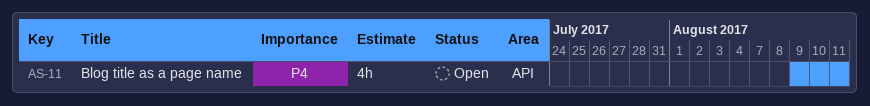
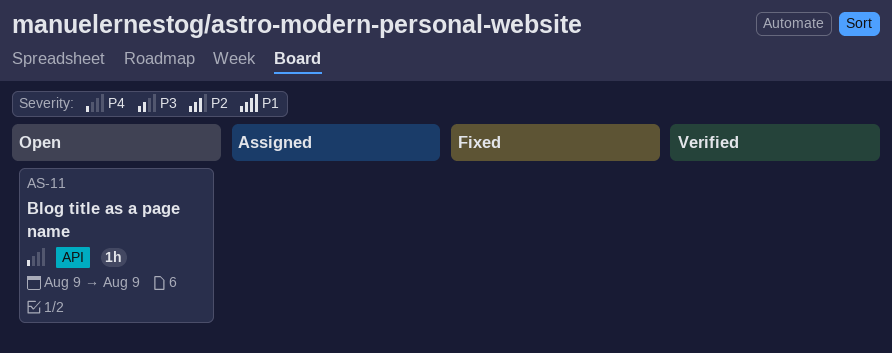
AS-11, estimate: 4h -> 1h
AS-11, due: Aug 11 -> Aug 9

